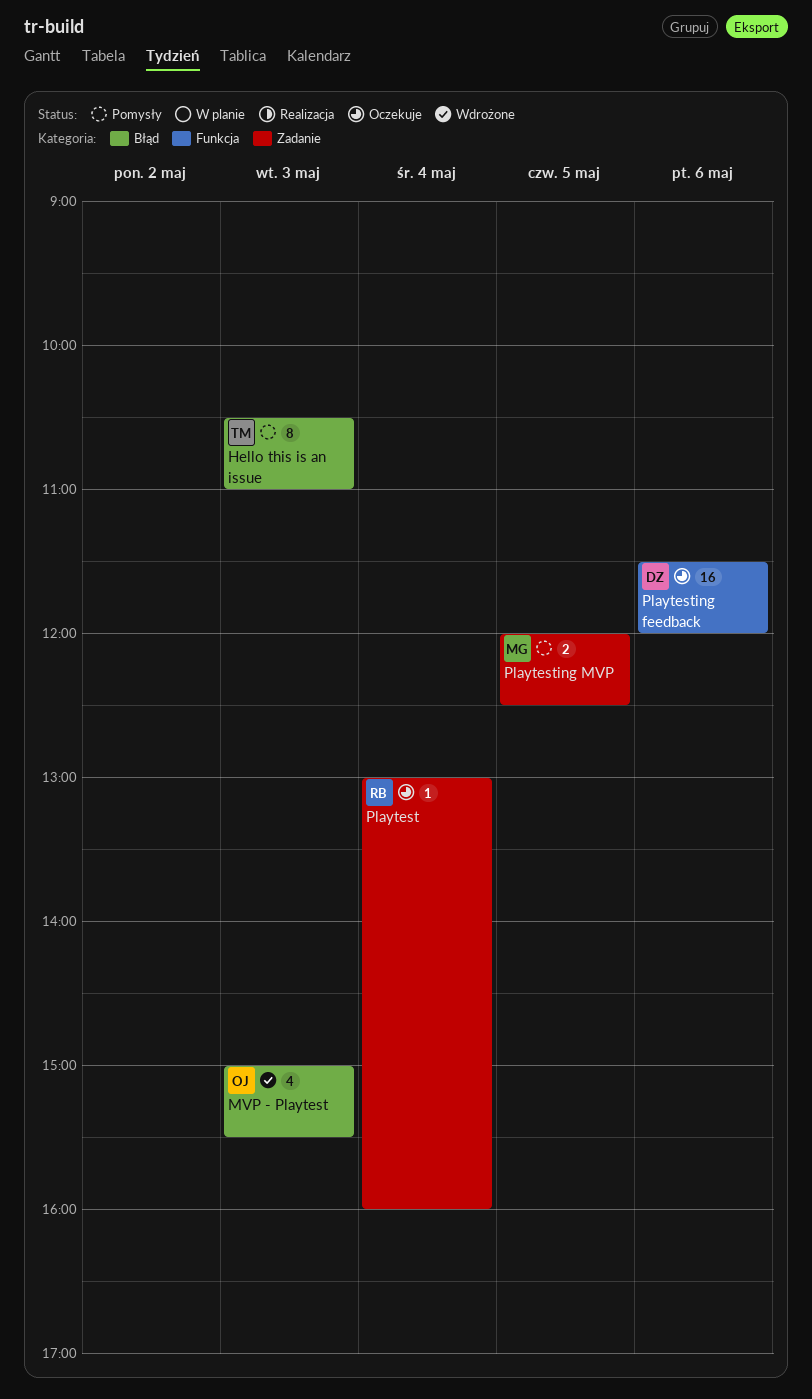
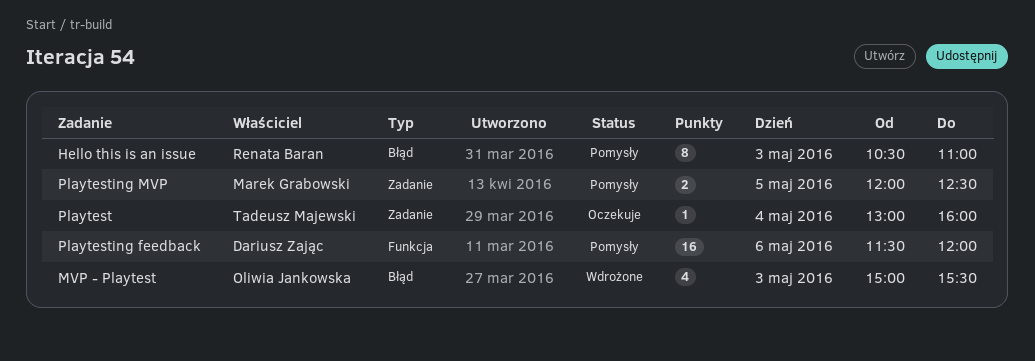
Hello this is an issue, owner: Tadeusz Majewski -> Renata Baran
Playtest, owner: Renata Baran -> Tadeusz Majewski
Playtesting feedback, status: Oczekuje -> Pomysły

